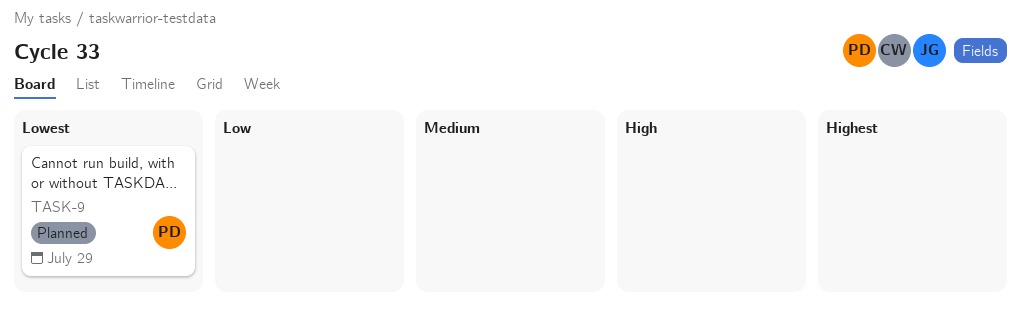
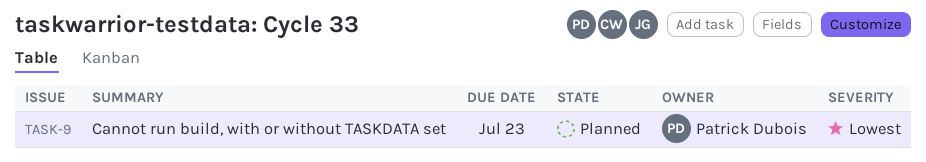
TASK-9, due: Jul 29 -> Jul 23

